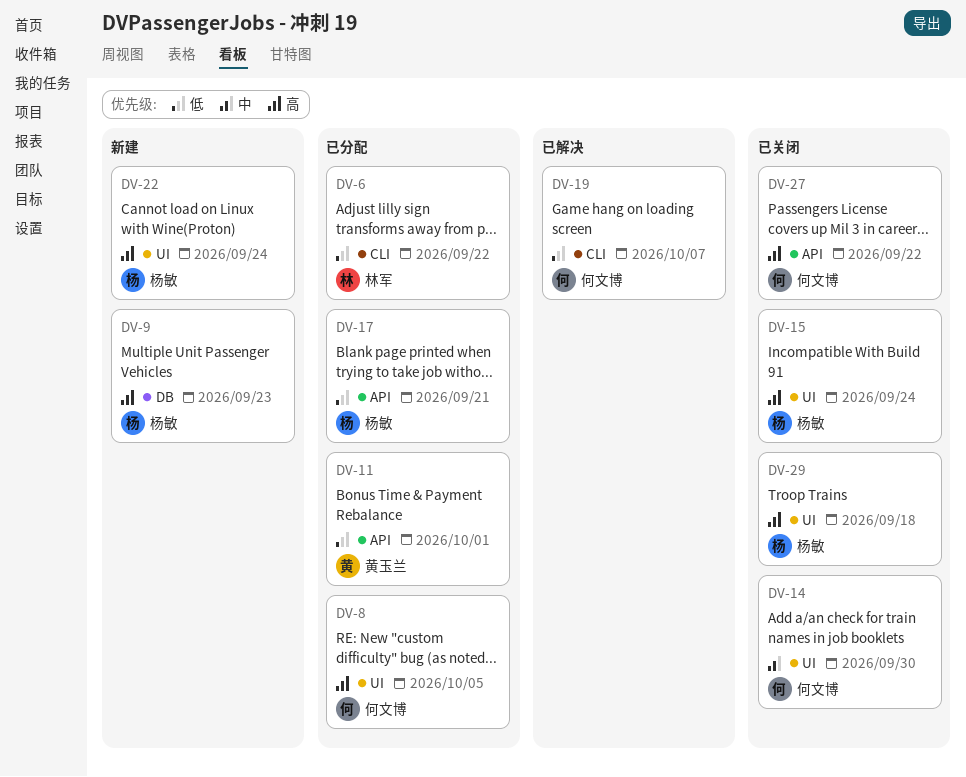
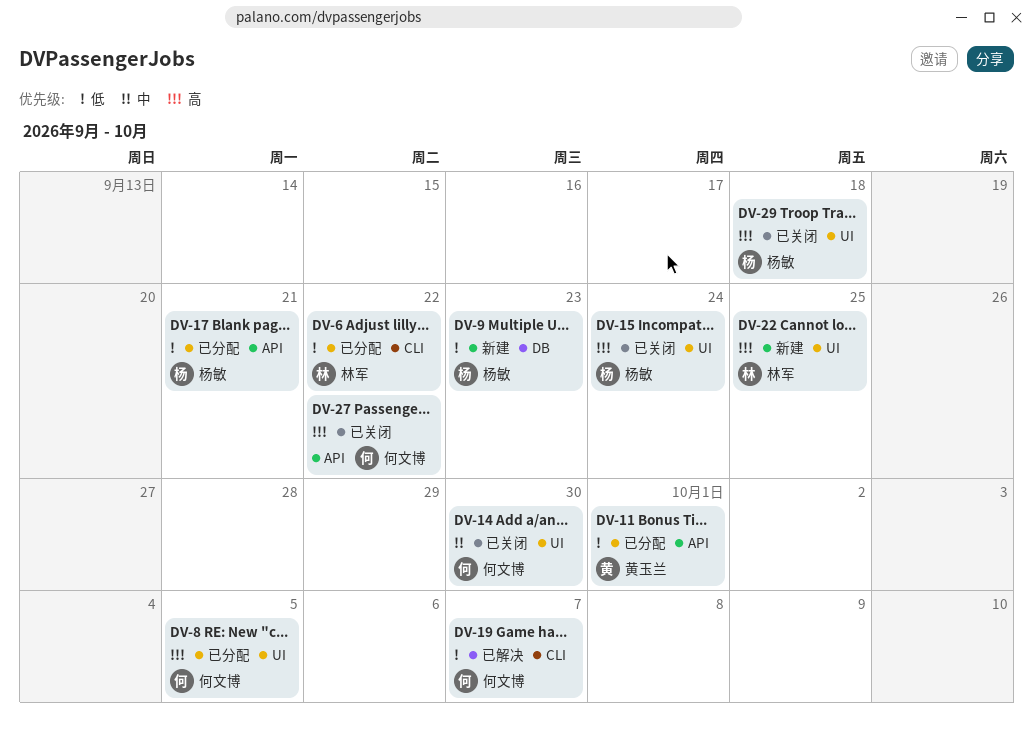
DV-9, priority: 高 -> 低
DV-22, owner: 杨敏 -> 林军
DV-22, due: Sep 24 -> Sep 25

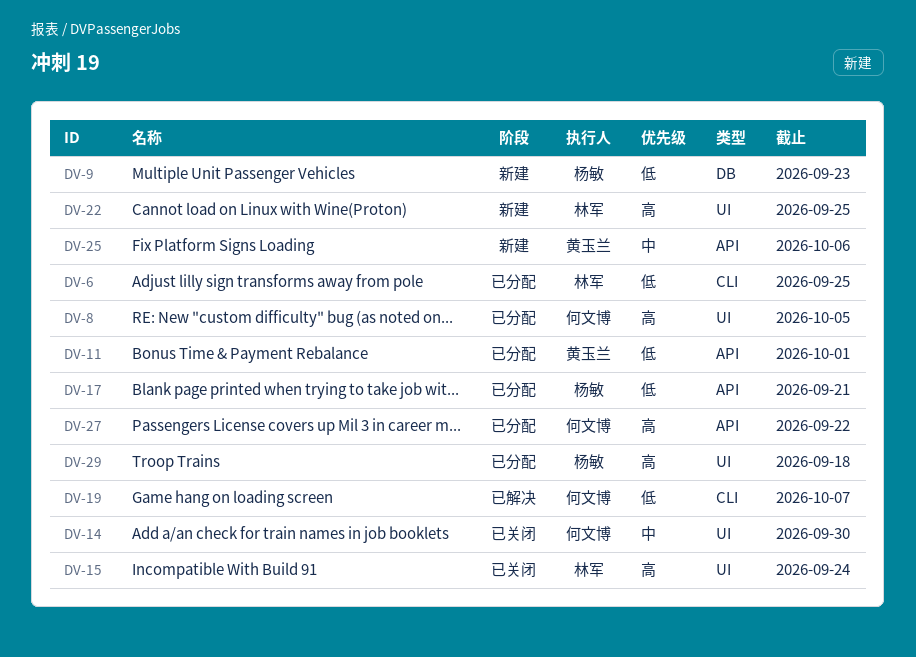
DV-6, due: Sep 22 -> Sep 25
DV-15, owner: 杨敏 -> 林军
DV-25: none -> present
DV-27, status: 已关闭 -> 已分配
DV-29, status: 已关闭 -> 已分配

